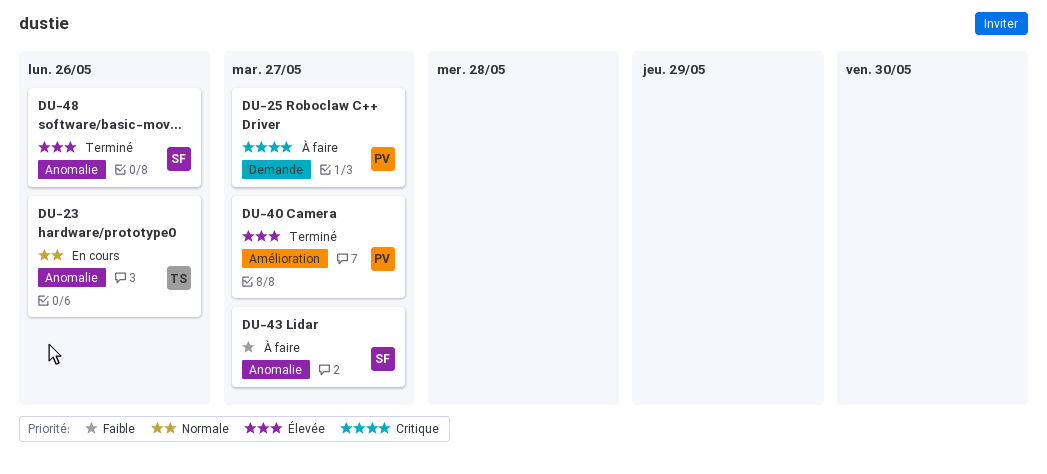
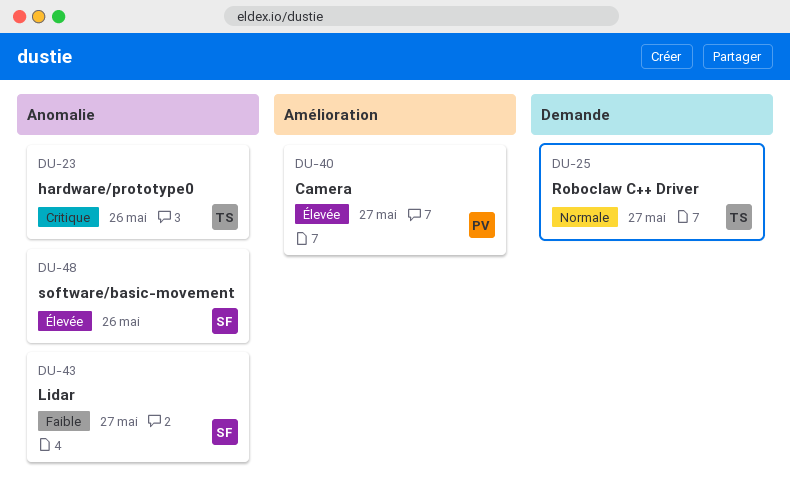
DU-23, priority: Normale -> Critique
DU-25, owner: PV -> TS
DU-25, priority: Critique -> Normale

